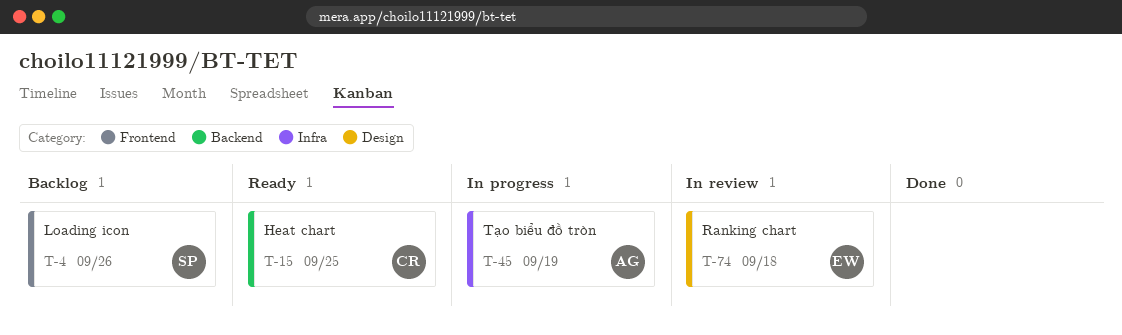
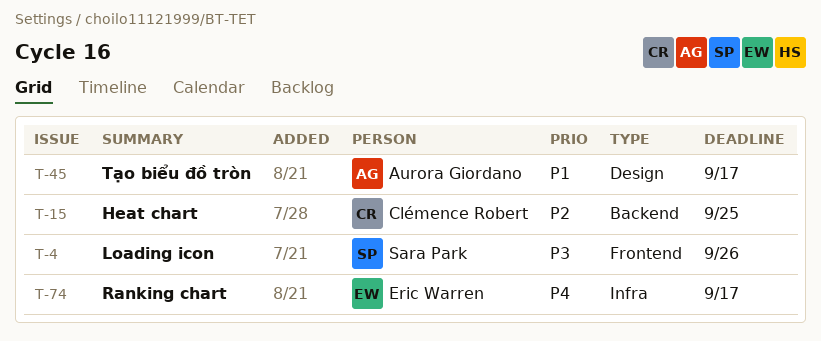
T-45, label: Infra -> Design
T-45, due: Sep 19 -> Sep 17
T-74, label: Design -> Infra
T-74, due: Sep 18 -> Sep 17

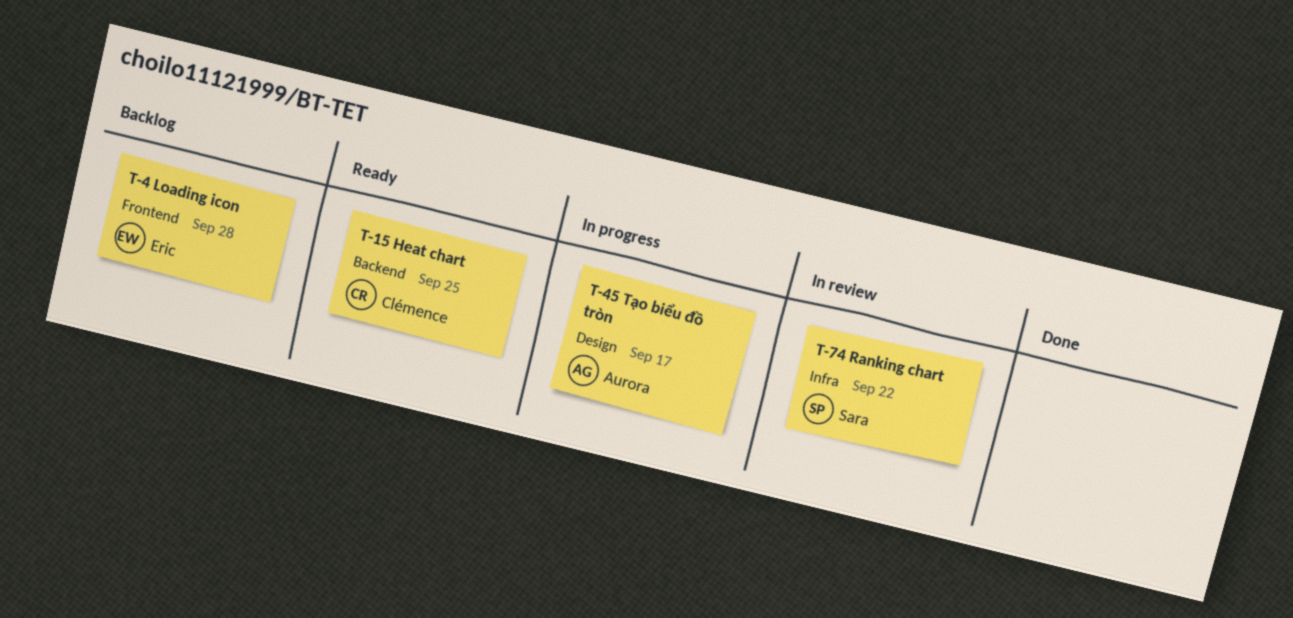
T-4, owner: Sara Park -> Eric Warren
T-4, due: Sep 26 -> Sep 28
T-74, owner: Eric Warren -> Sara Park
T-74, due: Sep 17 -> Sep 22

